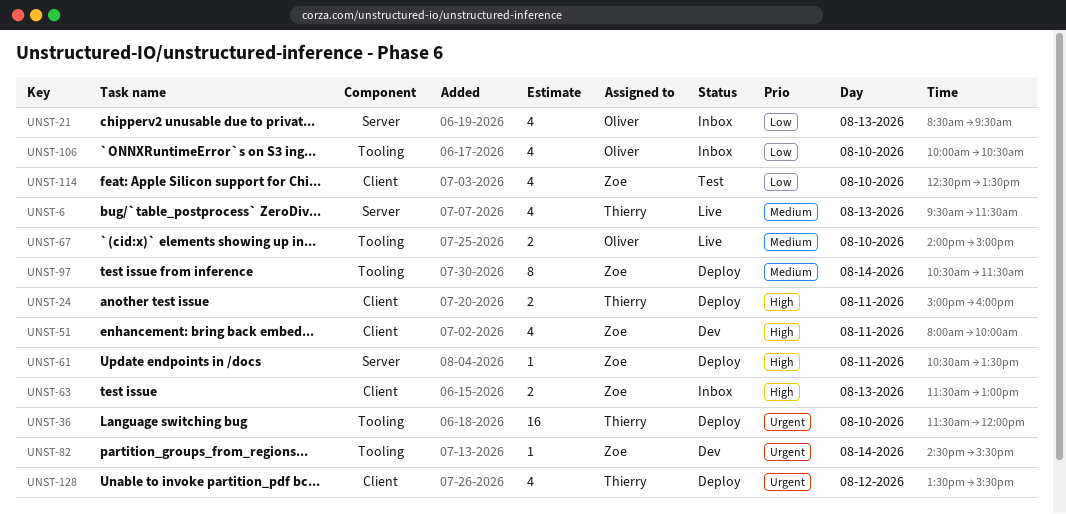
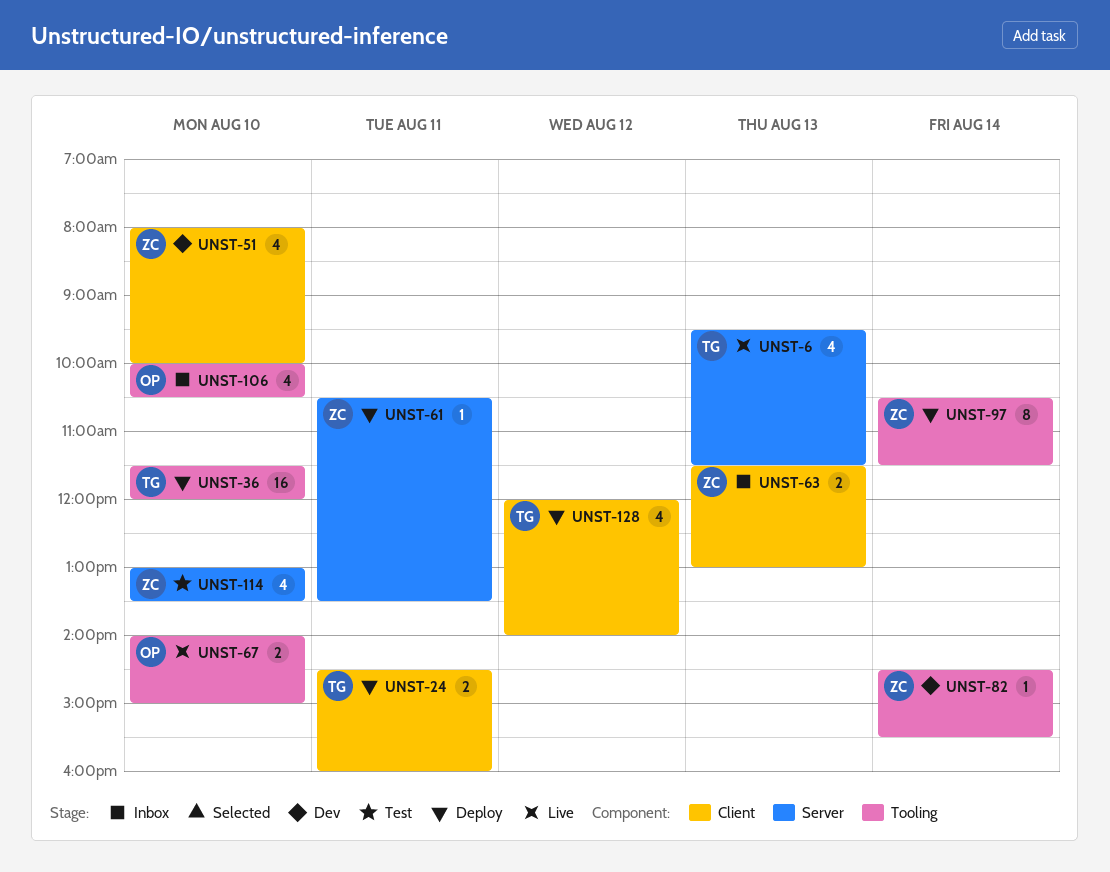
UNST-21: present -> none
UNST-24, begins: 15:00 -> 14:30
UNST-51, day: Aug 11 -> Aug 10
UNST-114, label: Client -> Server
UNST-114, begins: 12:30 -> 13:00
UNST-128, begins: 13:30 -> 12:00
UNST-128, ends: 15:30 -> 14:00

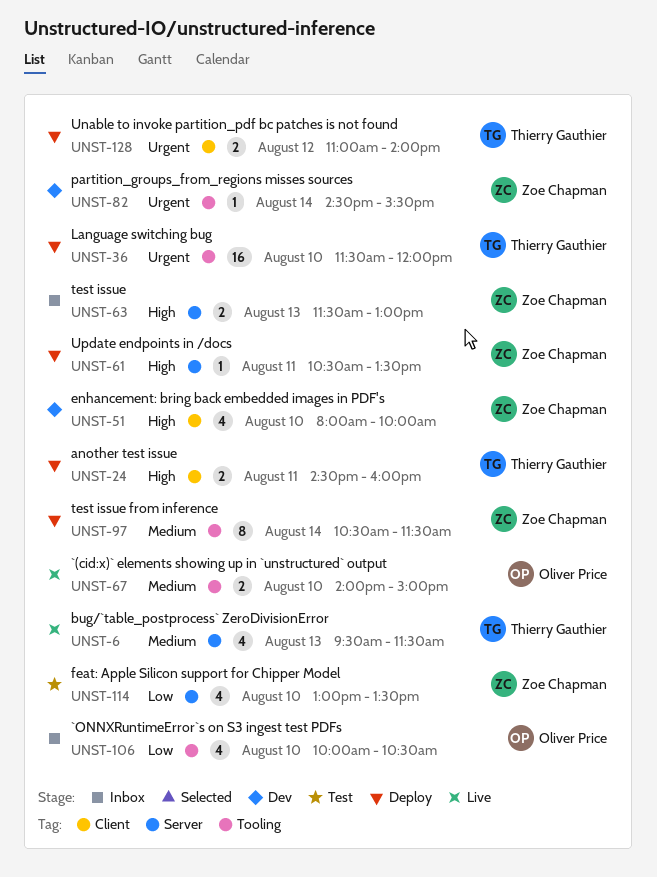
UNST-63, label: Client -> Server
UNST-128, estimate: 4 -> 2
UNST-128, begins: 12:00 -> 11:00

